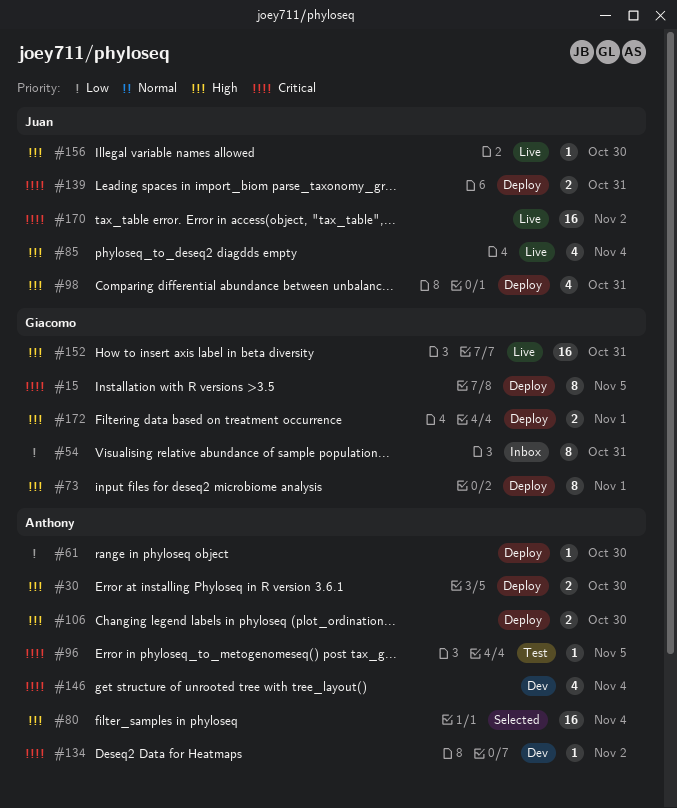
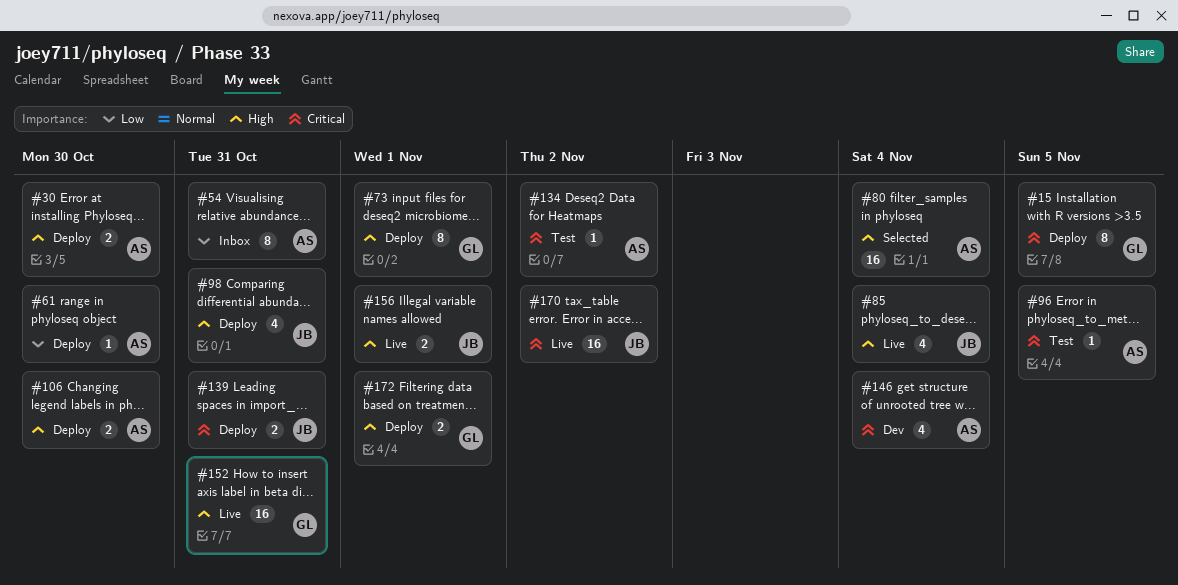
#54, owner: Giacomo -> Anthony
#134, status: Dev -> Test
#156, estimate: 1 -> 2
#156, due: Oct 30 -> Nov 1

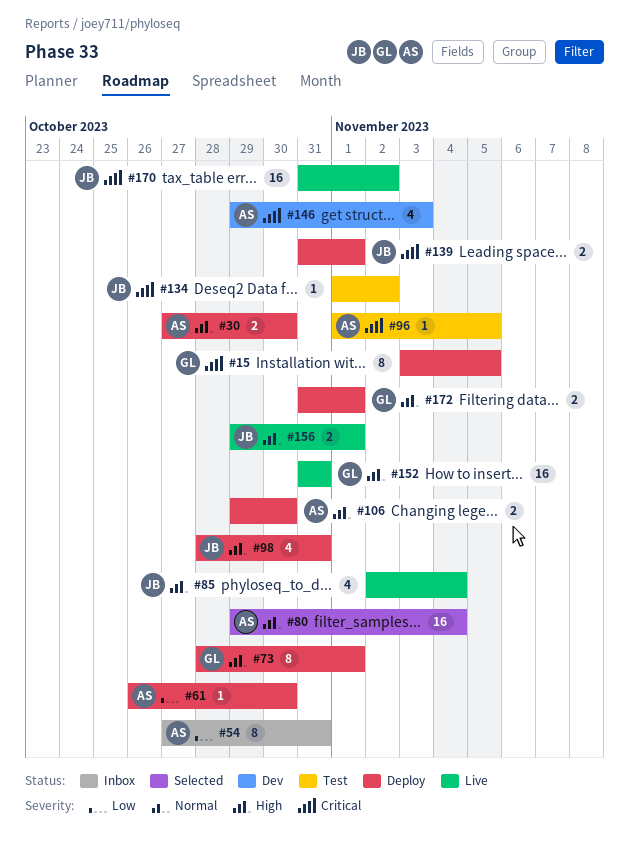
#134, owner: AS -> JB
#139, due: Oct 31 -> Nov 1
#146, due: Nov 4 -> Nov 3

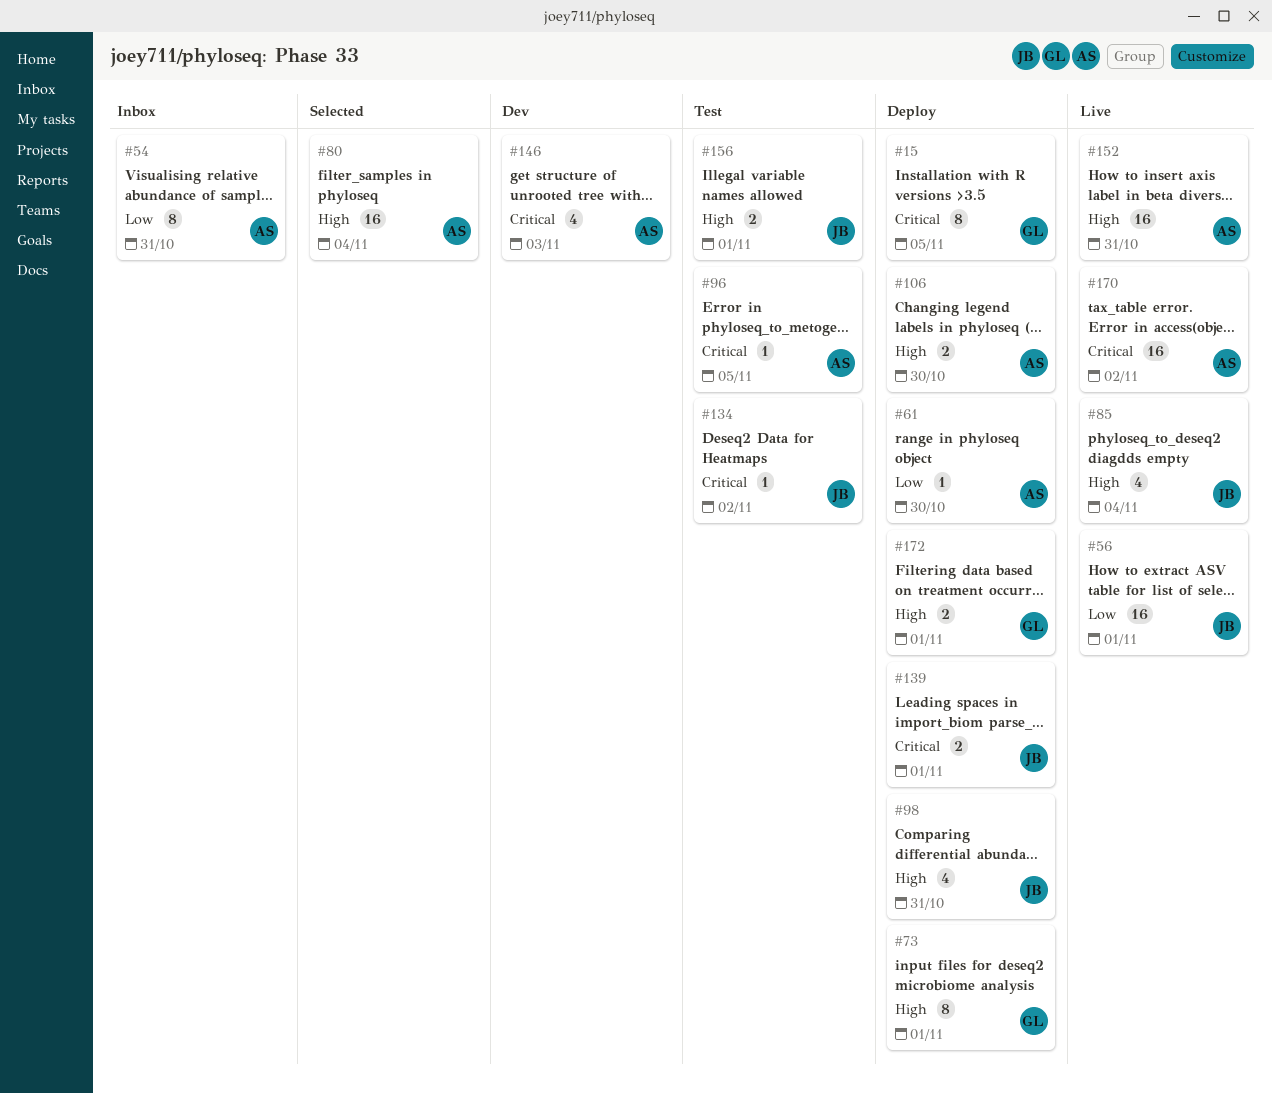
#30: present -> none
#56: none -> present
#152, owner: GL -> AS
#156, status: Live -> Test
#170, owner: JB -> AS

